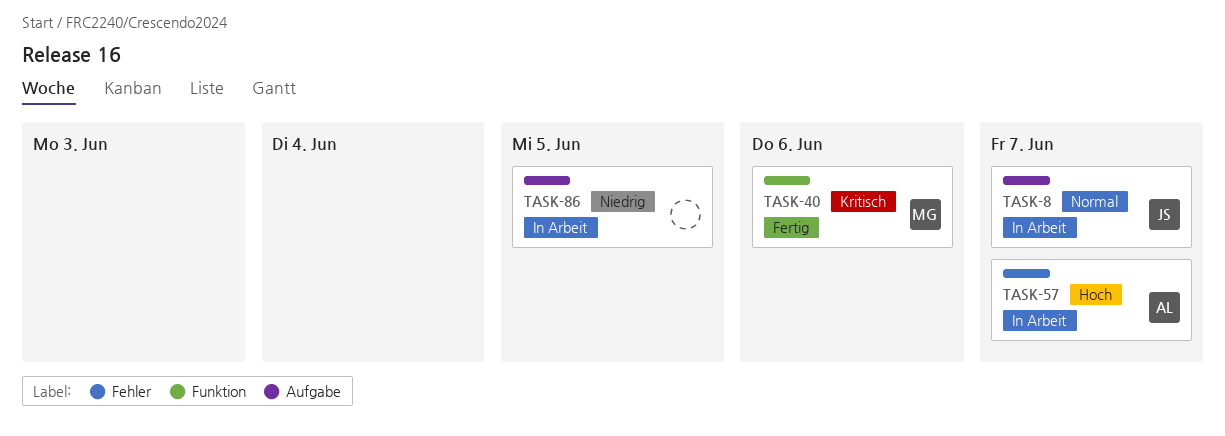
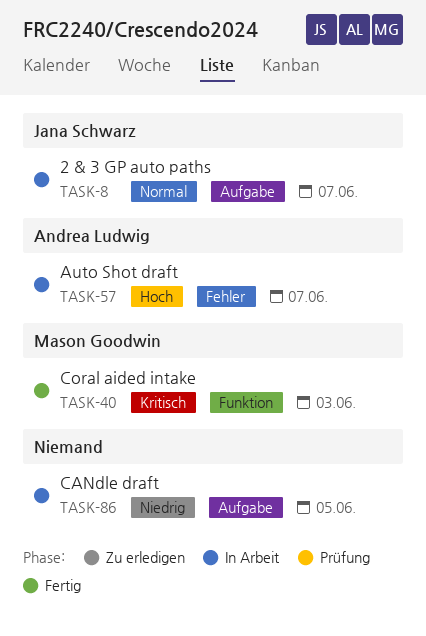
TASK-40, due: Jun 6 -> Jun 3

